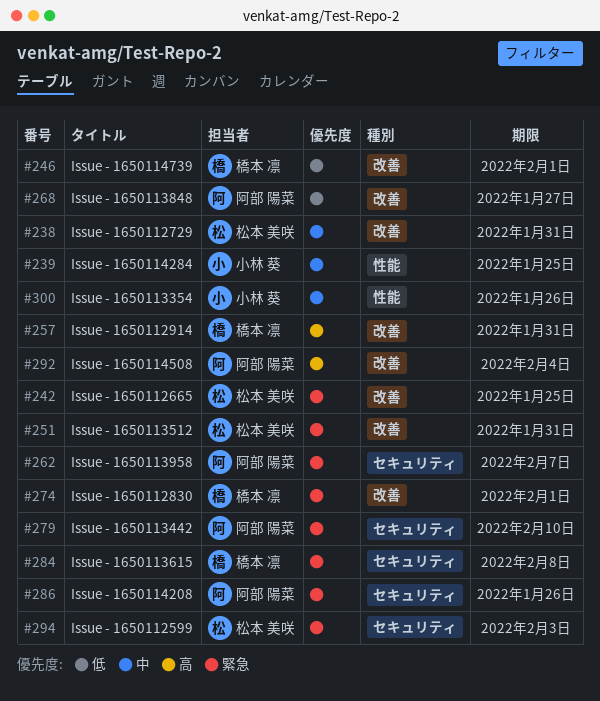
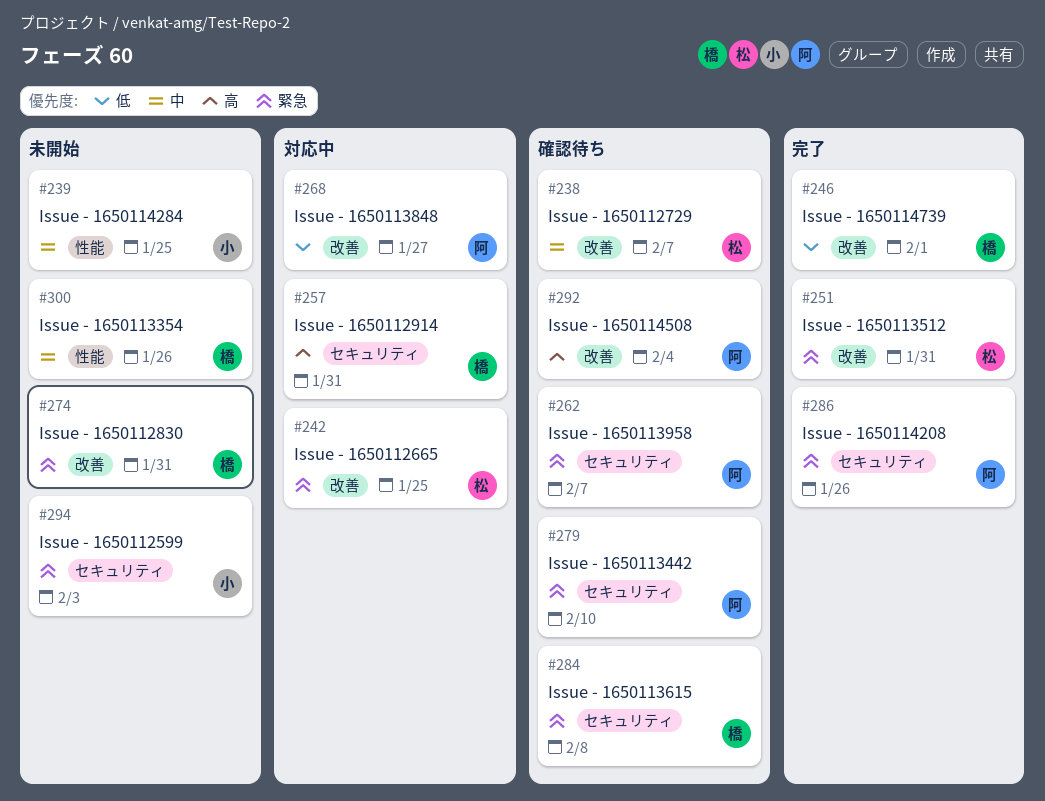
#238, due: Jan 31 -> Feb 7
#257, label: 改善 -> セキュリティ
#274, due: Feb 1 -> Jan 31
#294, owner: 松本 美咲 -> 小林 葵
#300, owner: 小林 葵 -> 橋本 凛

